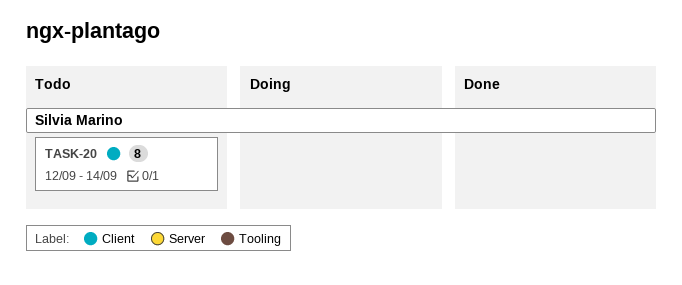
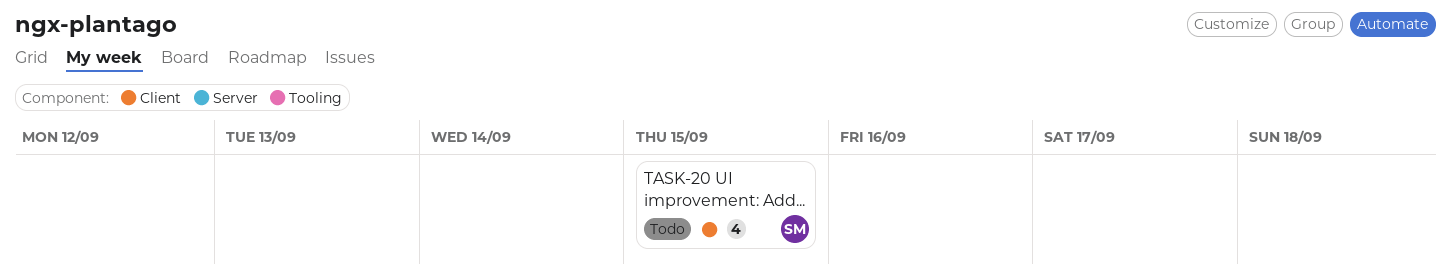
TASK-20, estimate: 8 -> 4
TASK-20, due: Sep 14 -> Sep 15

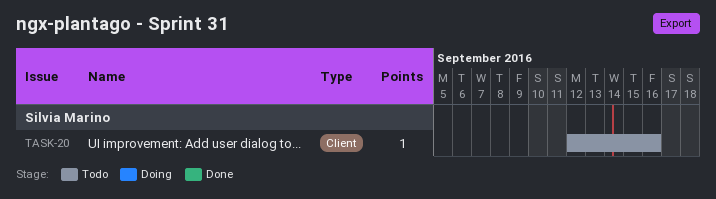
TASK-20, estimate: 4 -> 1
TASK-20, due: Sep 15 -> Sep 16

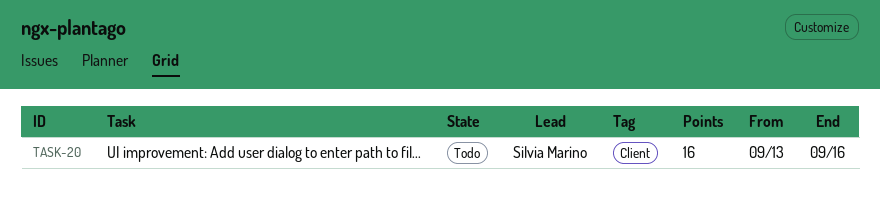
TASK-20, estimate: 1 -> 16
TASK-20, start: Sep 12 -> Sep 13

